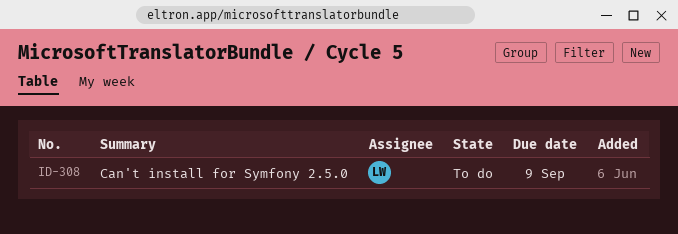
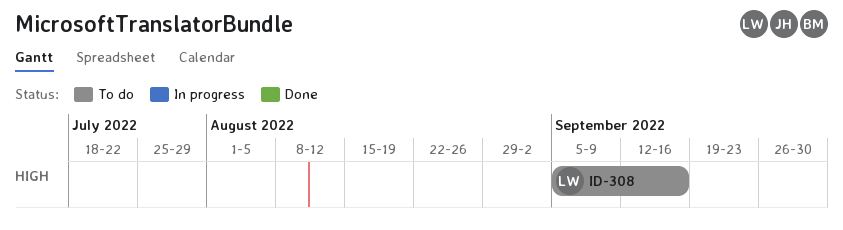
ID-308, due: Sep 9 -> Sep 16

